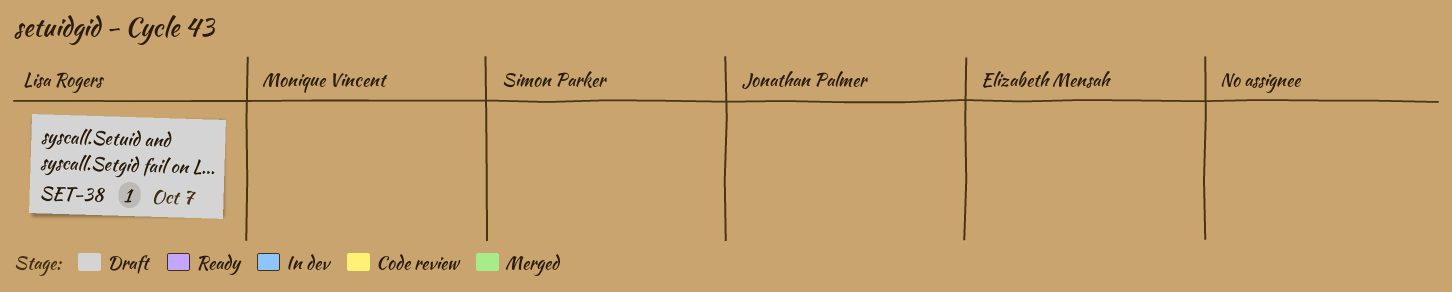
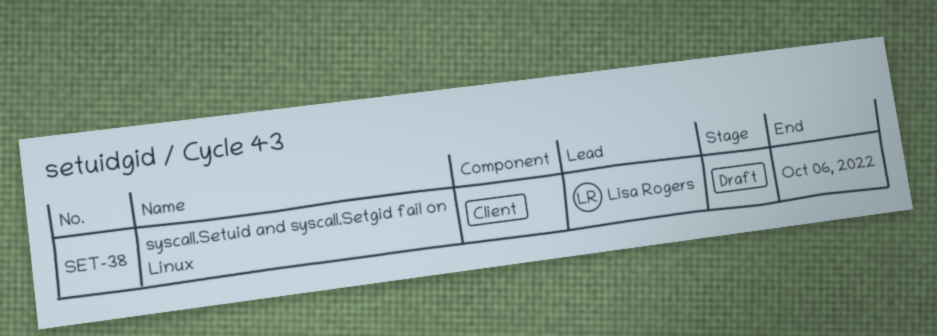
SET-38, due: Oct 7 -> Oct 6

